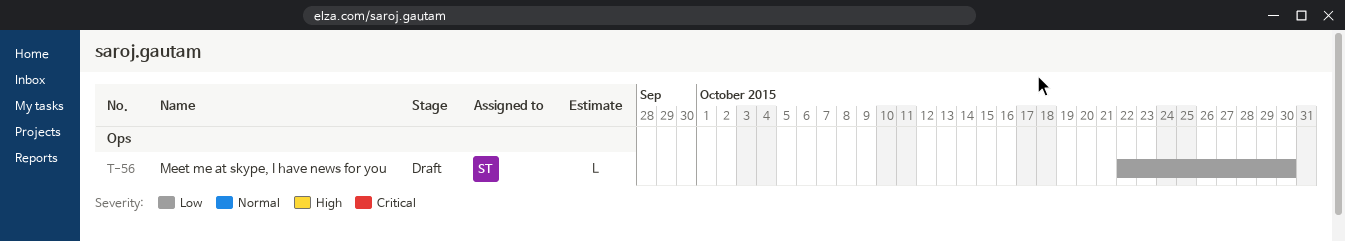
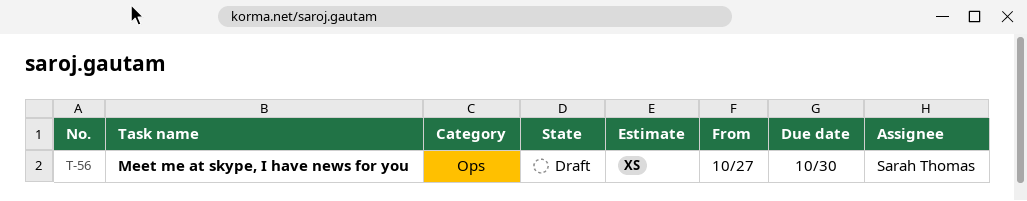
T-56, estimate: L -> XS
T-56, start: Oct 22 -> Oct 27

